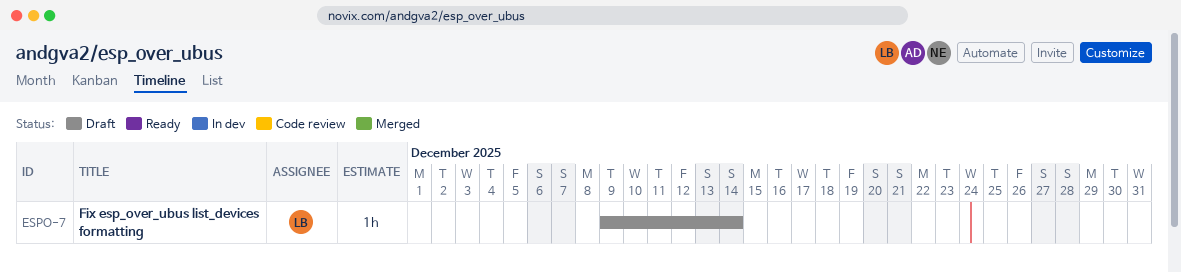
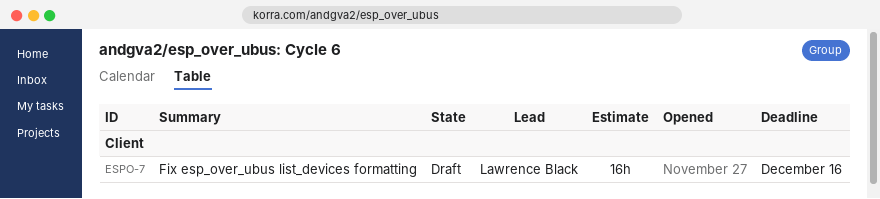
ESPO-7, estimate: 1h -> 16h
ESPO-7, due: Dec 14 -> Dec 16

